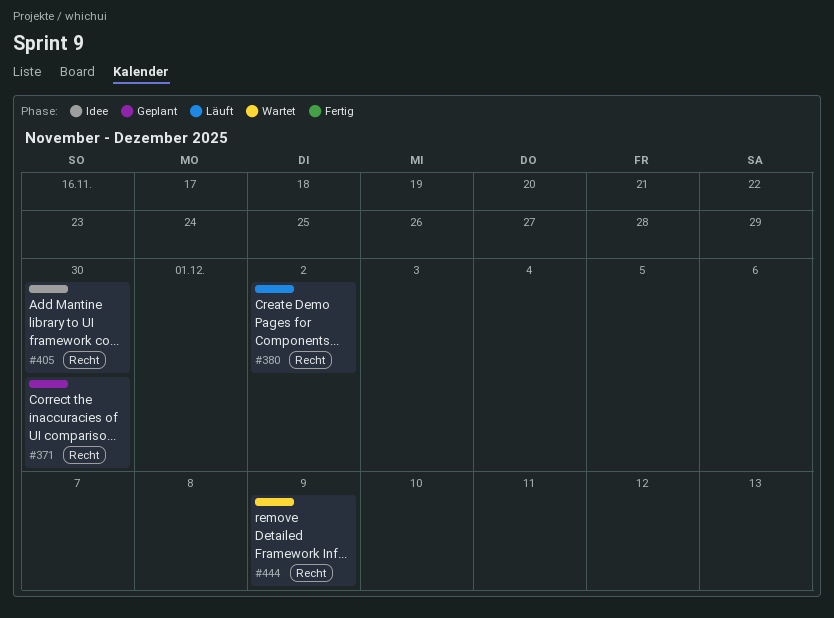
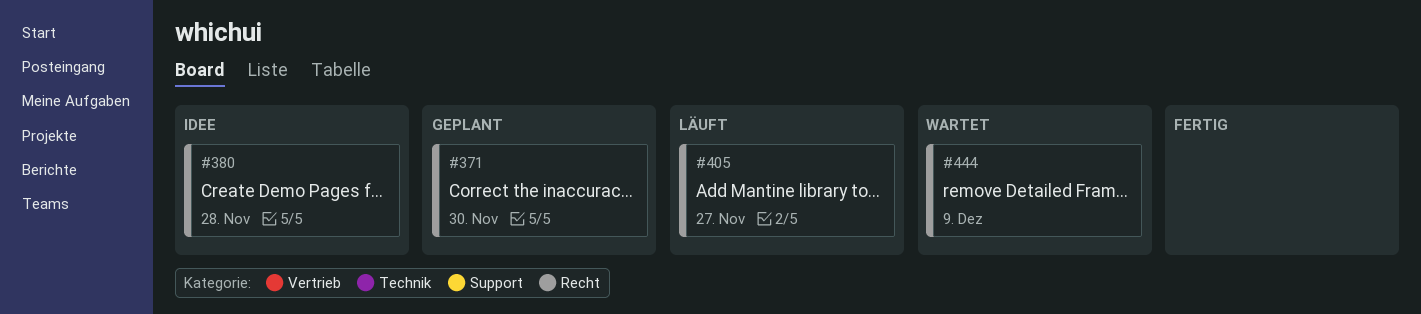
#380, status: Läuft -> Idee
#380, due: Dec 2 -> Nov 28
#405, status: Idee -> Läuft
#405, due: Nov 30 -> Nov 27

